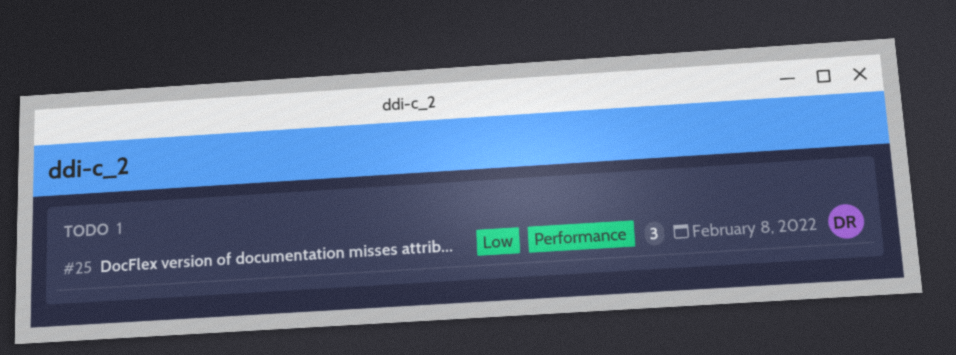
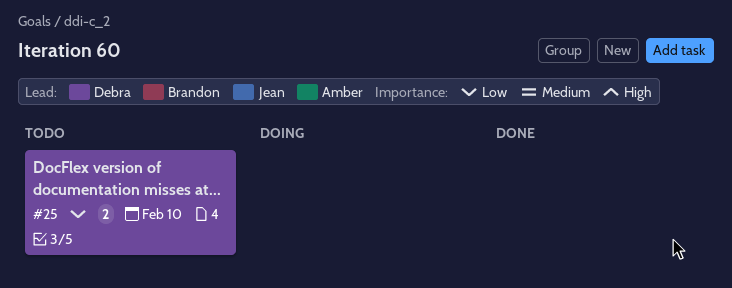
#25, estimate: 3 -> 2
#25, due: Feb 8 -> Feb 10

